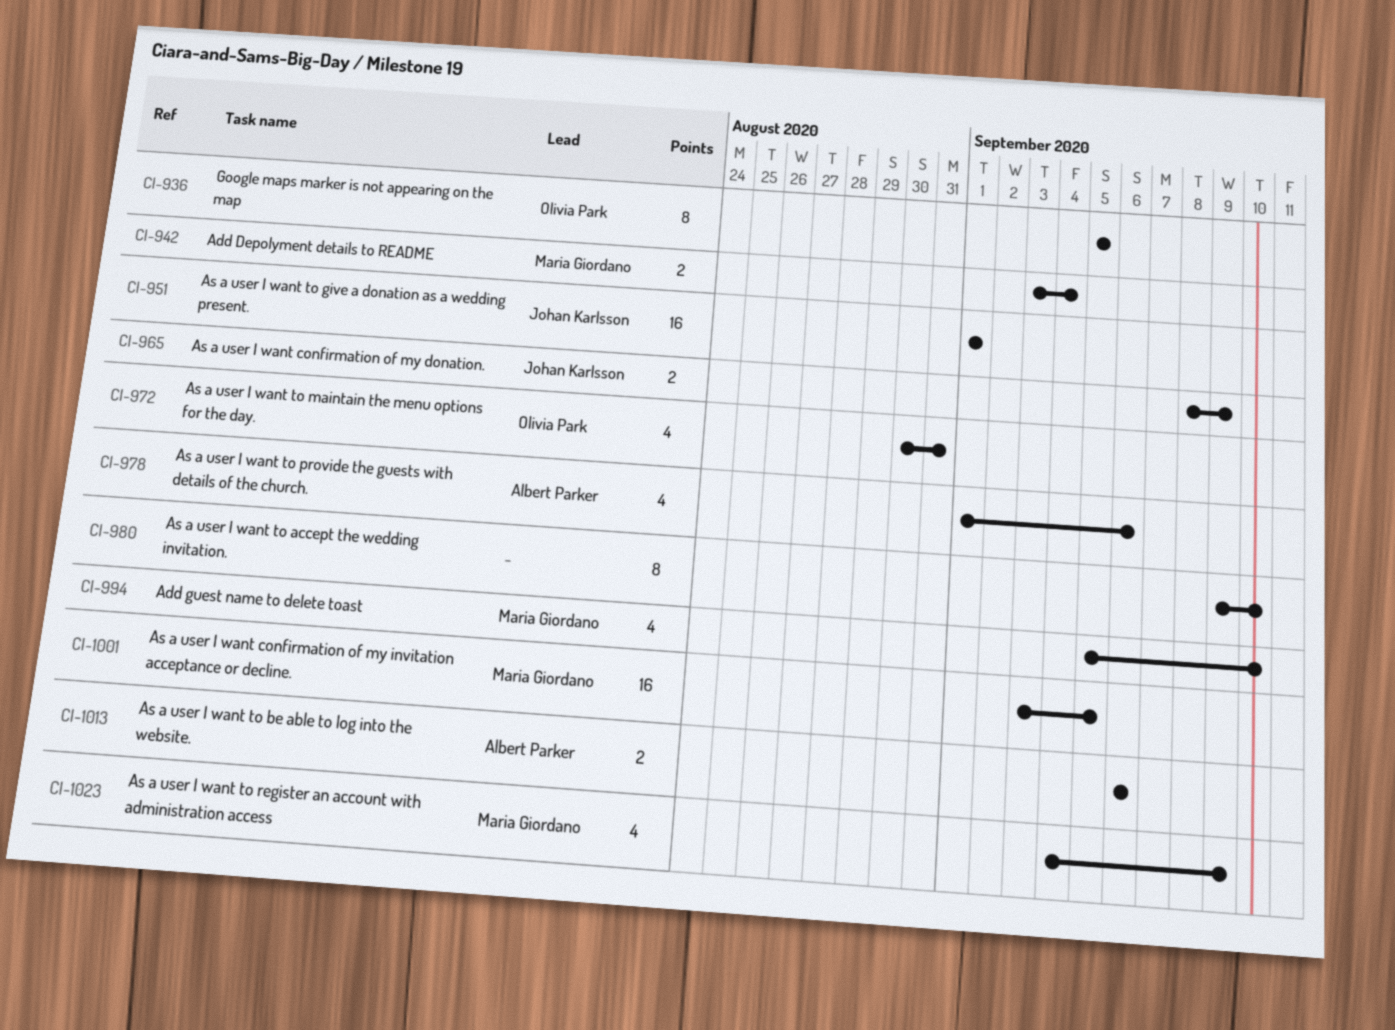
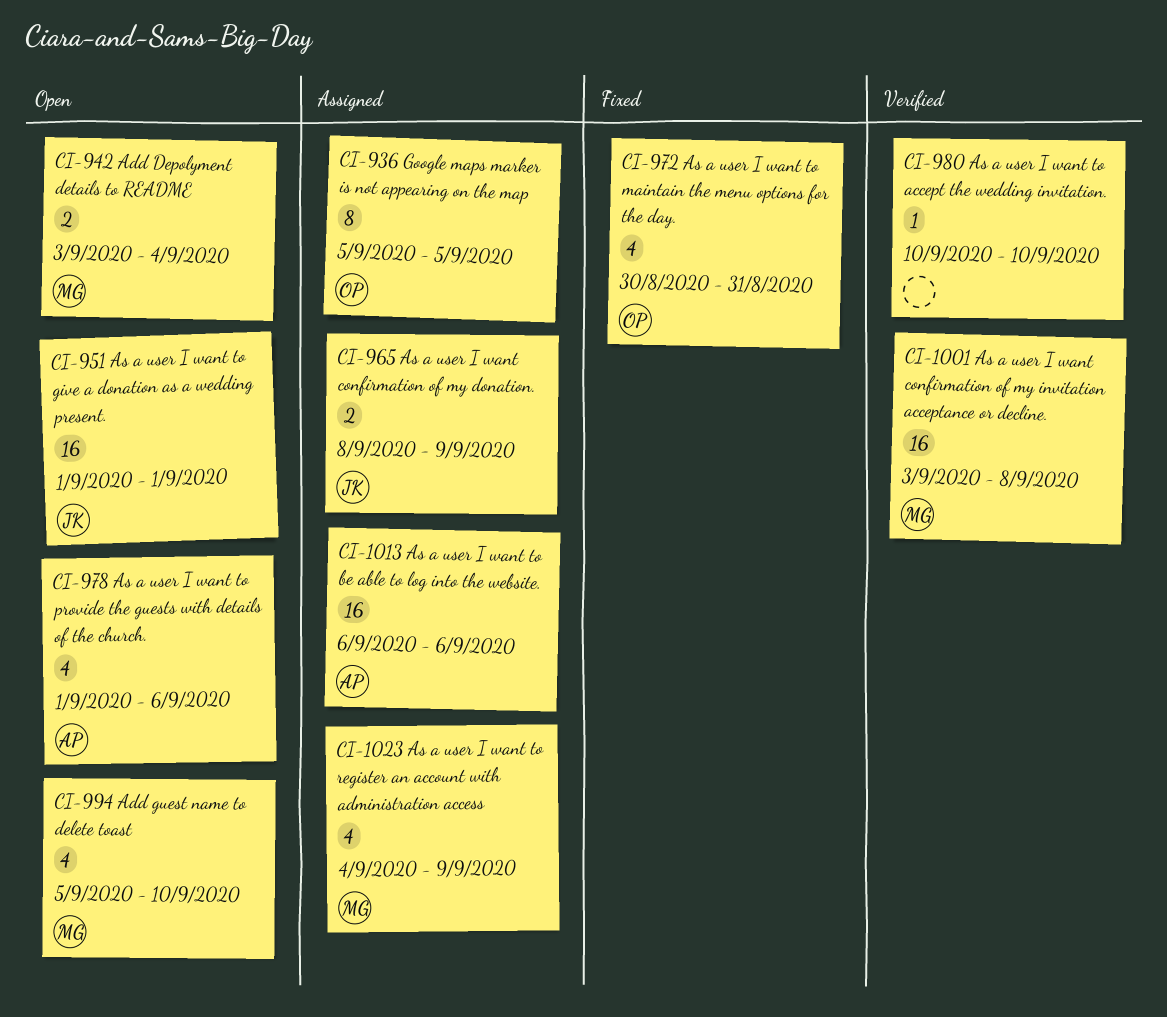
CI-980, estimate: 8 -> 1
CI-980, start: Sep 9 -> Sep 10
CI-1001, due: Sep 5 -> Sep 8
CI-1013, estimate: 2 -> 16

